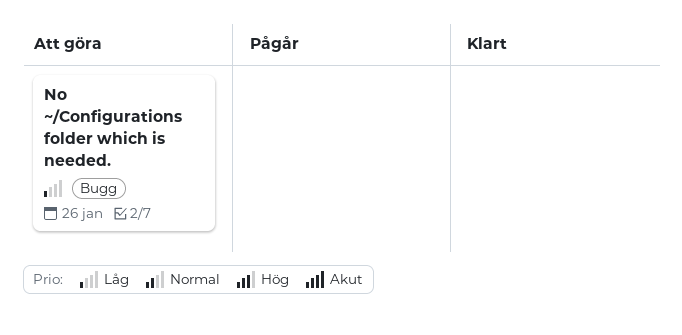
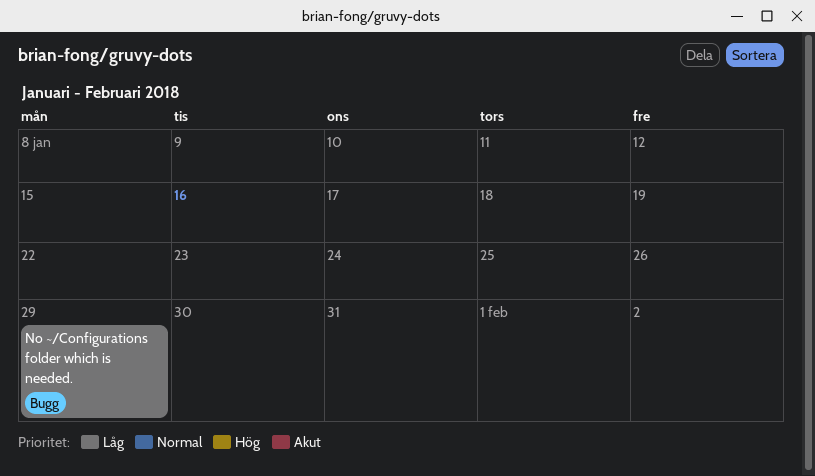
No ~/Configurations folder which is needed., due: Jan 26 -> Jan 29

